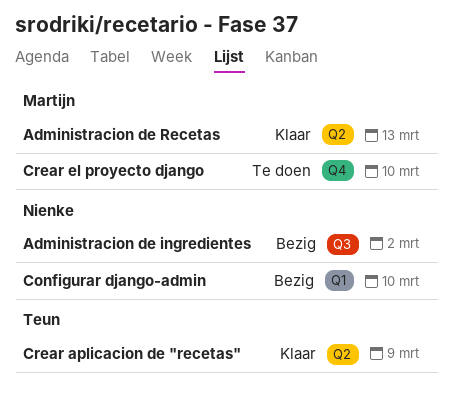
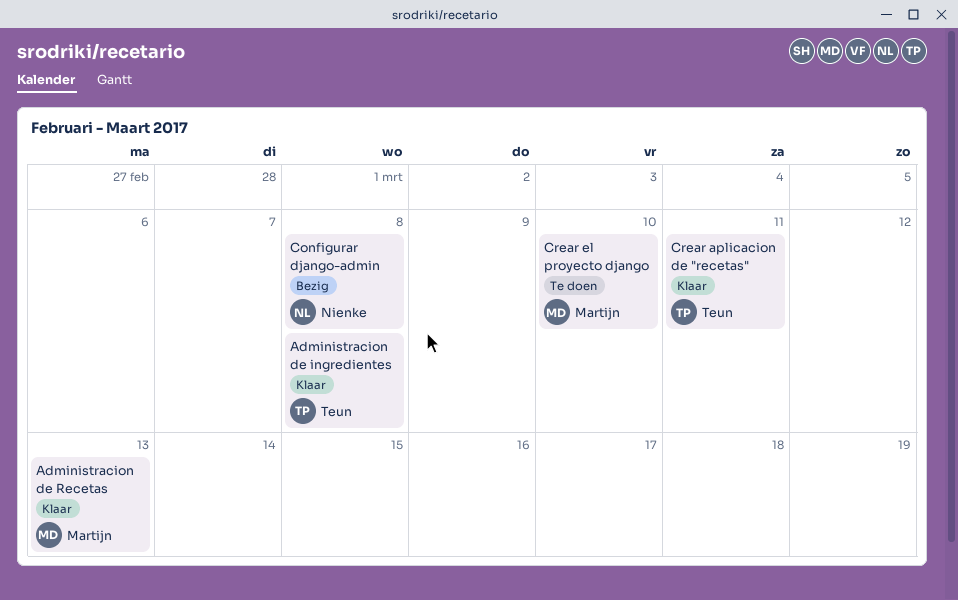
Administracion de ingredientes, status: Bezig -> Klaar
Administracion de ingredientes, owner: Nienke -> Teun
Administracion de ingredientes, due: Mar 2 -> Mar 8
Configurar django-admin, due: Mar 10 -> Mar 8
Crear aplicacion de "recetas", due: Mar 9 -> Mar 11

